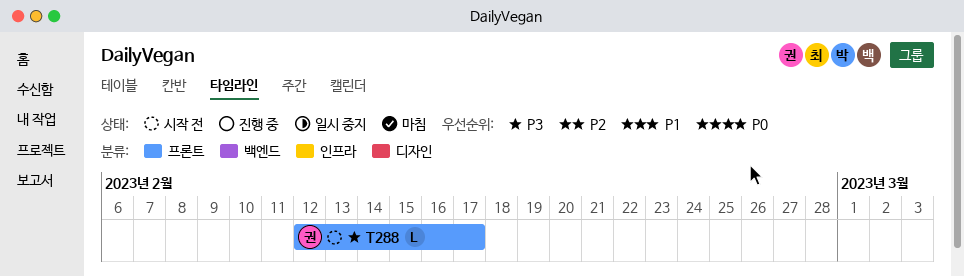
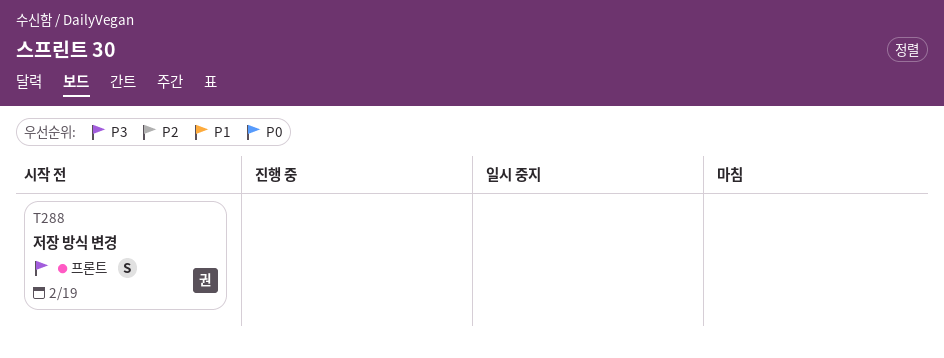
T288, estimate: L -> S
T288, due: Feb 17 -> Feb 19

